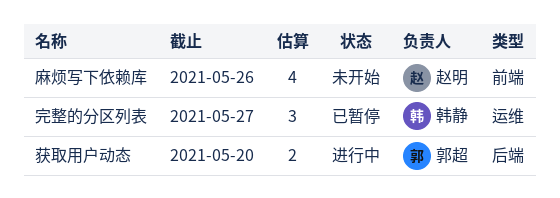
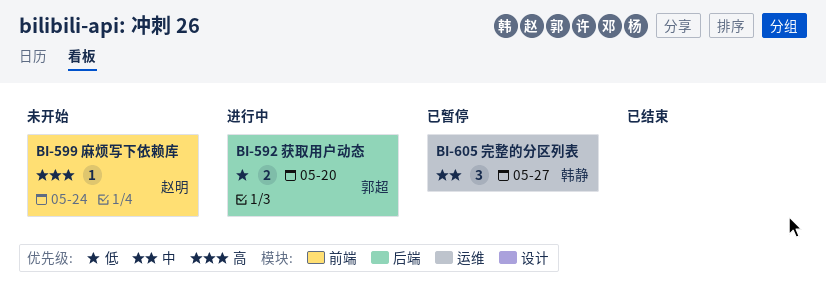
麻烦写下依赖库, estimate: 4 -> 1
麻烦写下依赖库, due: May 26 -> May 24

